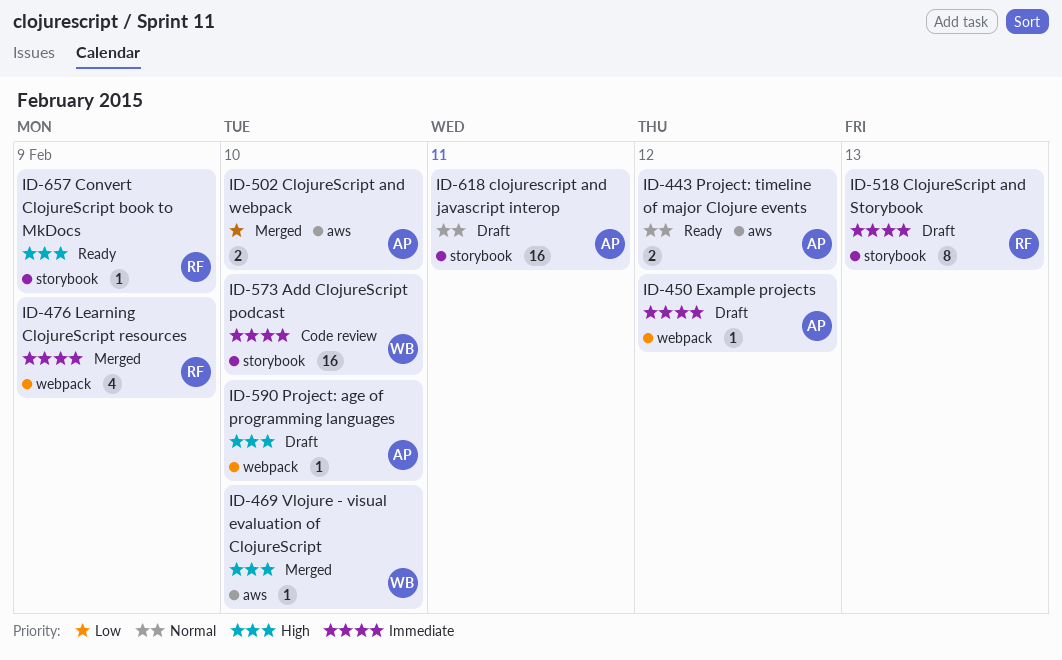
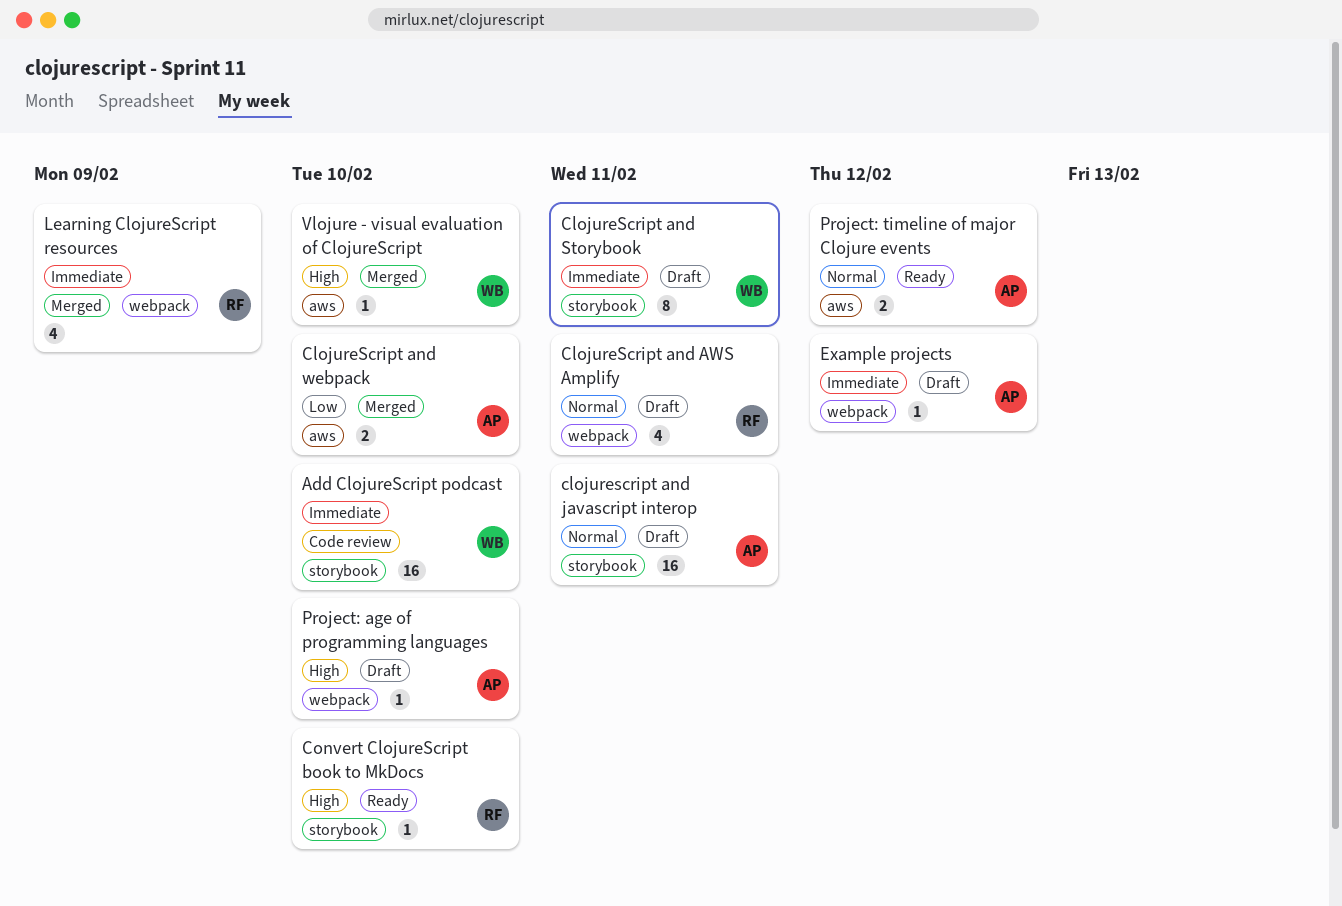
ClojureScript and AWS Amplify: none -> present
ClojureScript and Storybook, owner: RF -> WB
ClojureScript and Storybook, due: Feb 13 -> Feb 11
Convert ClojureScript book to MkDocs, due: Feb 9 -> Feb 10

